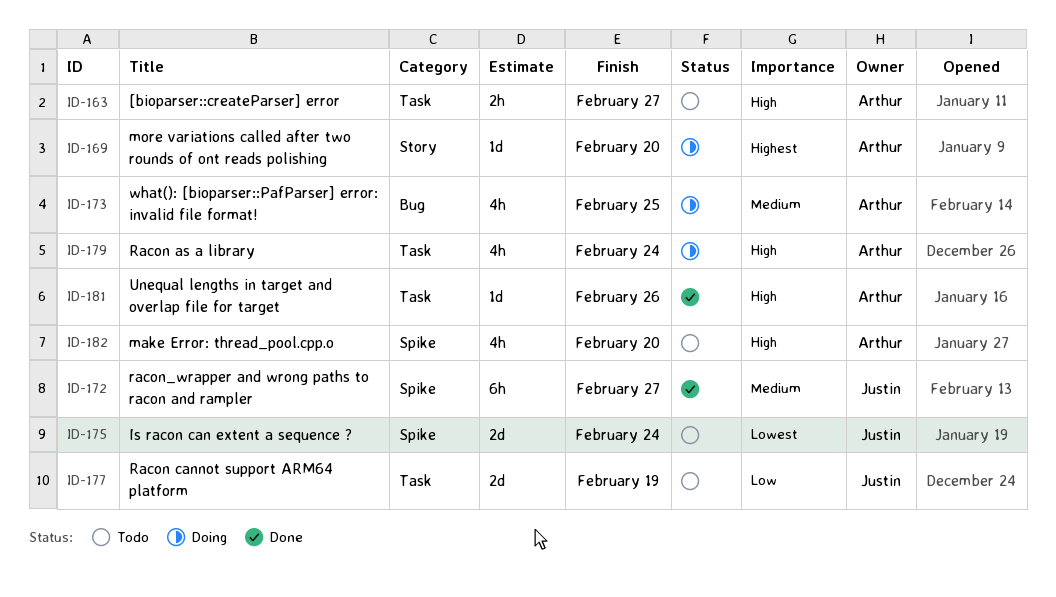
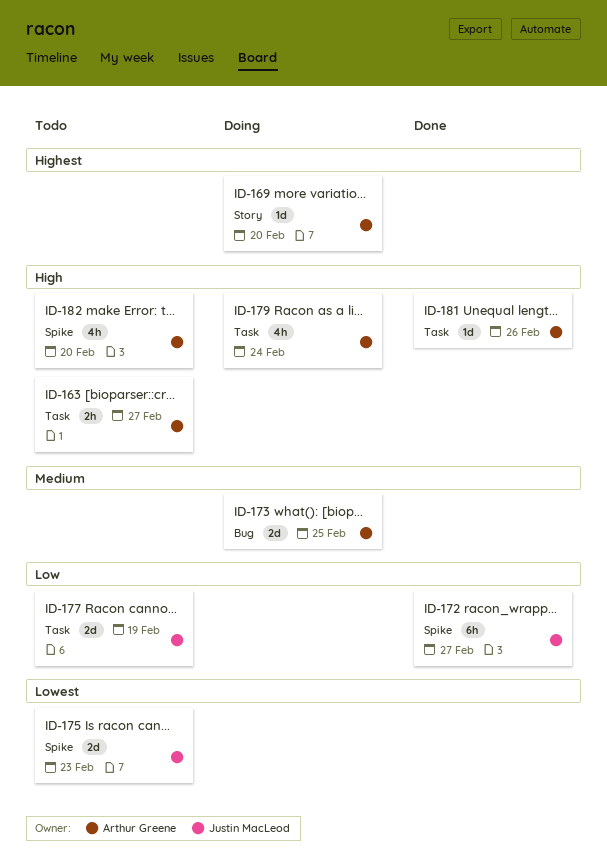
ID-172, priority: Medium -> Low
ID-173, estimate: 4h -> 2d
ID-175, due: Feb 24 -> Feb 23

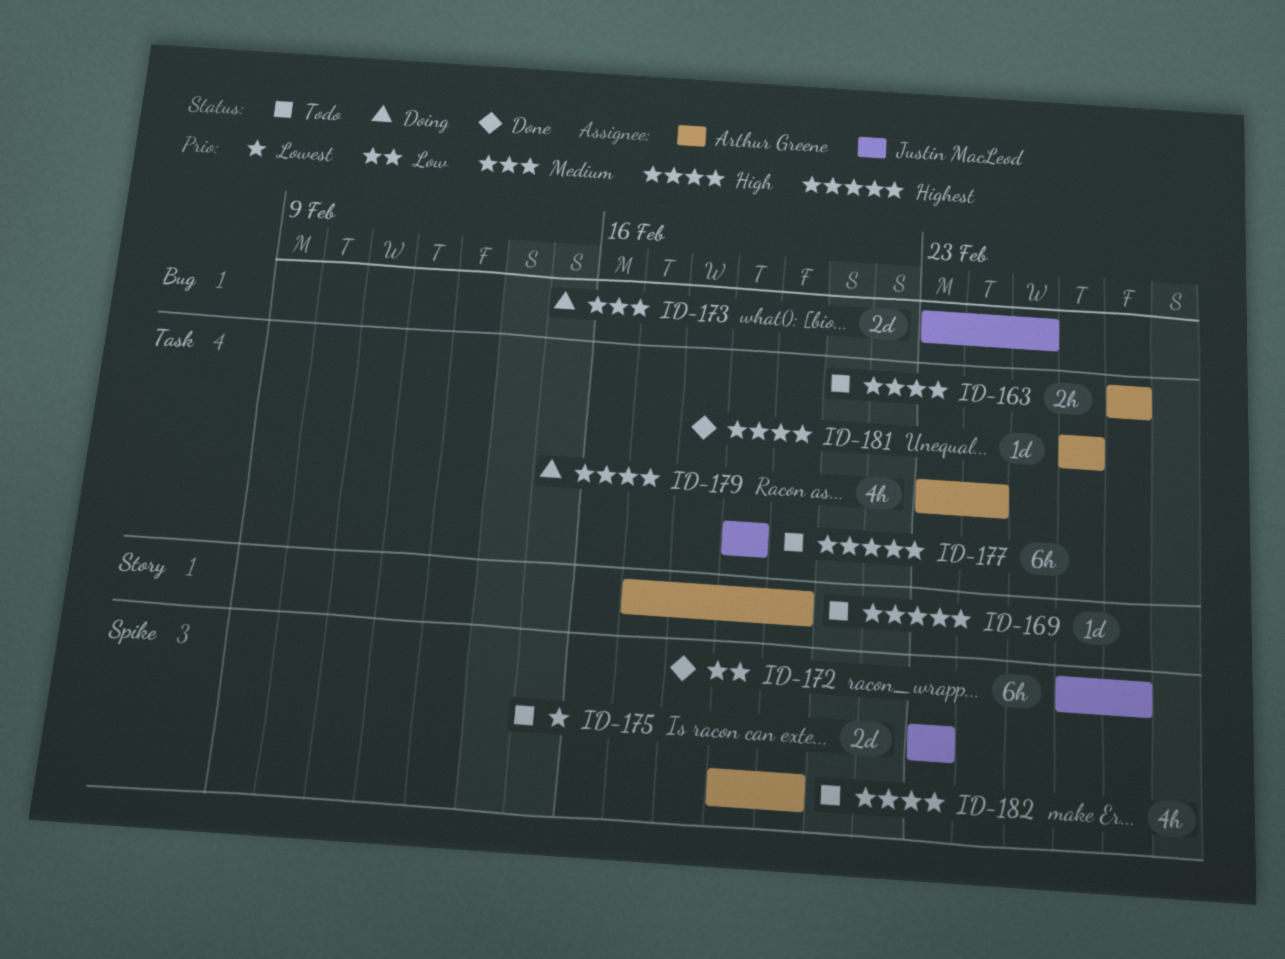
ID-169, status: Doing -> Todo
ID-173, owner: Arthur Greene -> Justin MacLeod
ID-177, priority: Low -> Highest
ID-177, estimate: 2d -> 6h

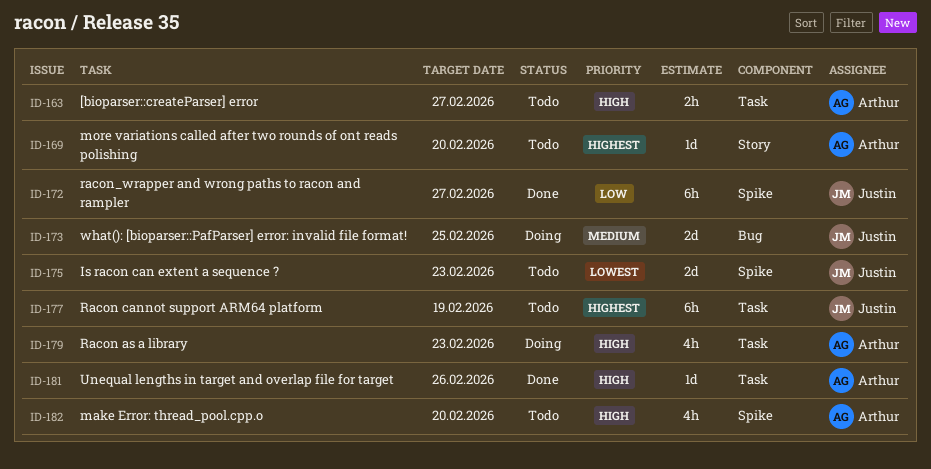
ID-179, due: Feb 24 -> Feb 23

